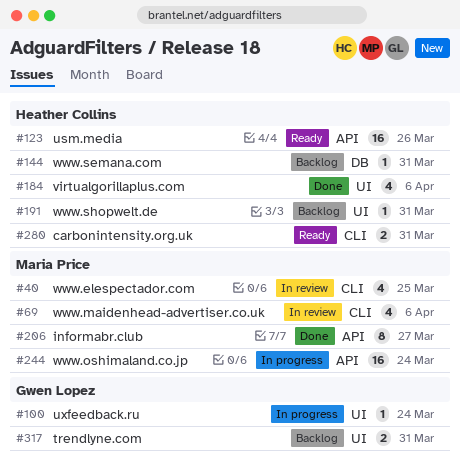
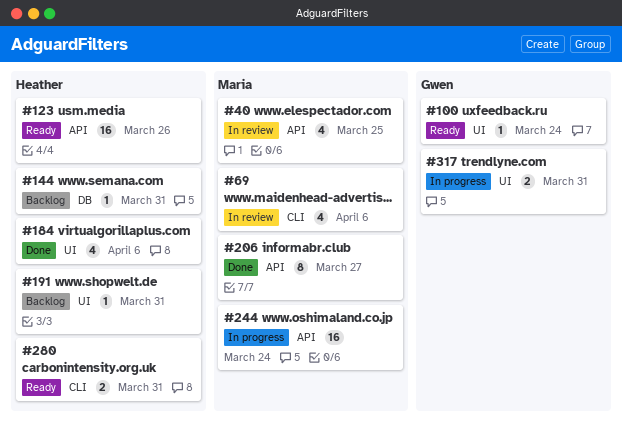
#40, label: CLI -> API
#100, status: In progress -> Ready
#317, status: Backlog -> In progress

